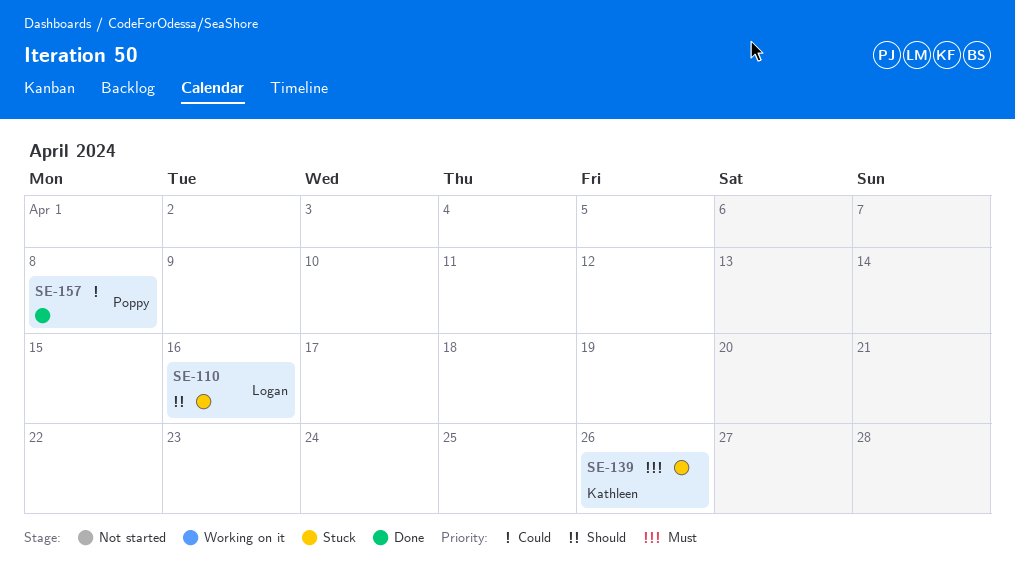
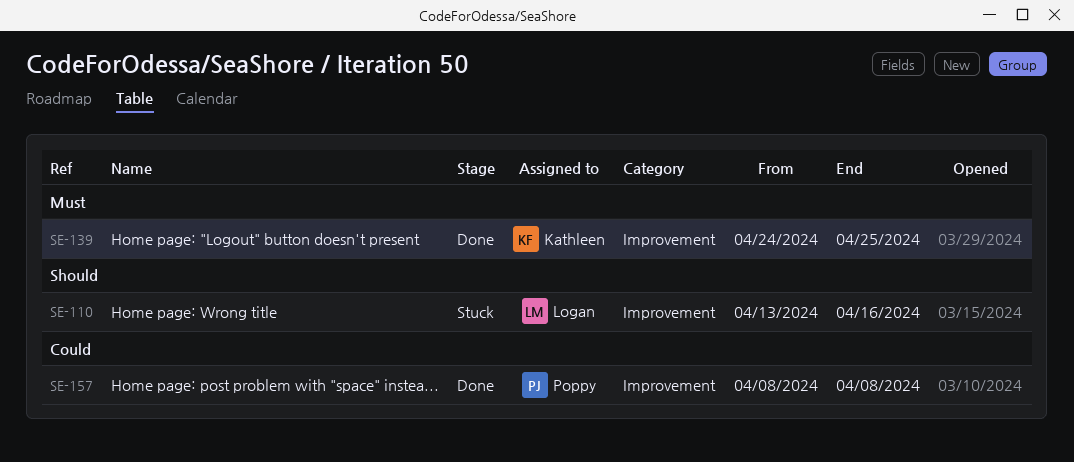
SE-139, status: Stuck -> Done
SE-139, due: Apr 26 -> Apr 25

